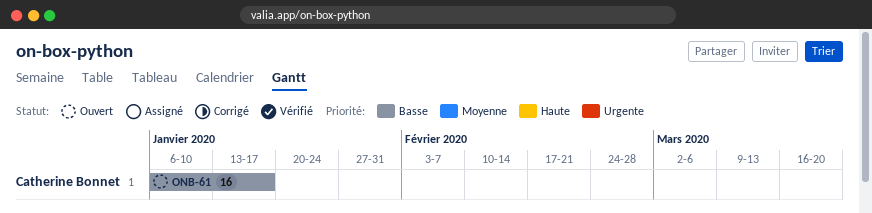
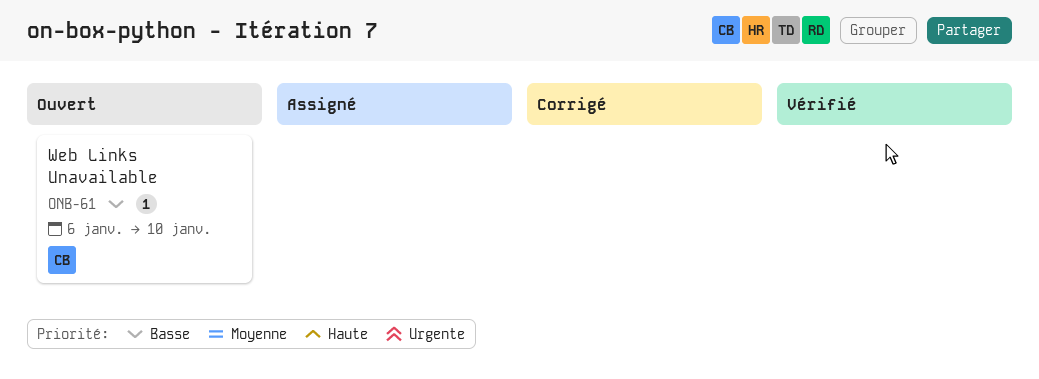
ONB-61, estimate: 16 -> 1
ONB-61, due: Jan 17 -> Jan 10

